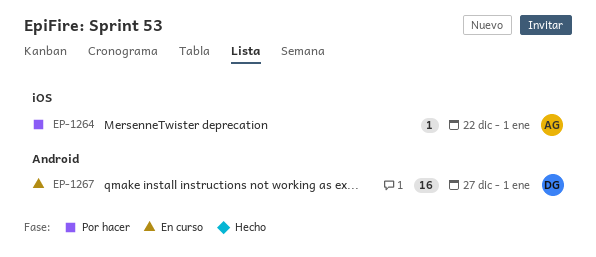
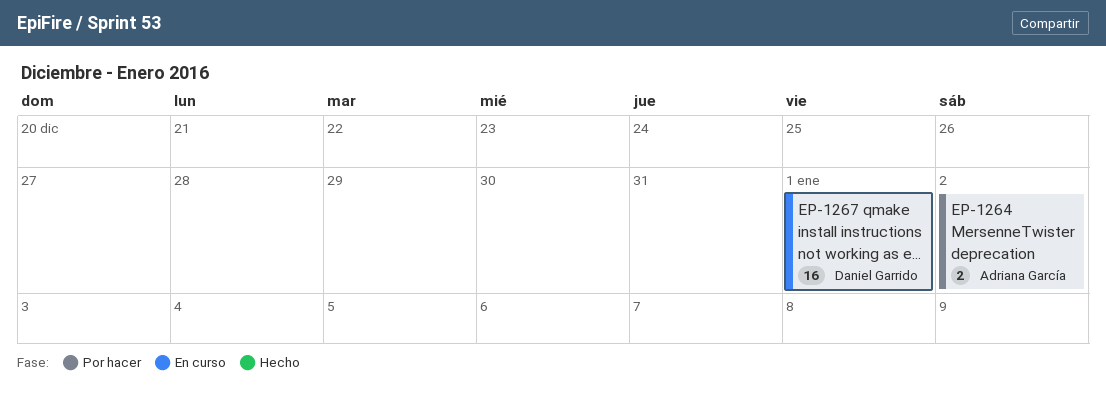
EP-1264, estimate: 1 -> 2
EP-1264, due: Jan 1 -> Jan 2

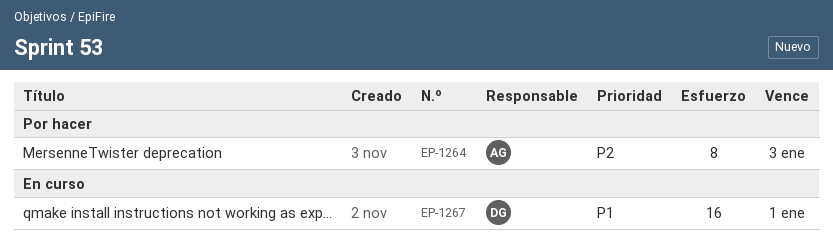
EP-1264, estimate: 2 -> 8
EP-1264, due: Jan 2 -> Jan 3

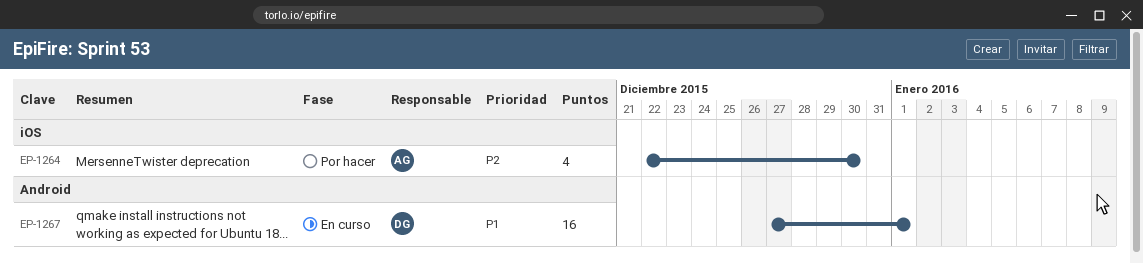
EP-1264, estimate: 8 -> 4
EP-1264, due: Jan 3 -> Dec 30

